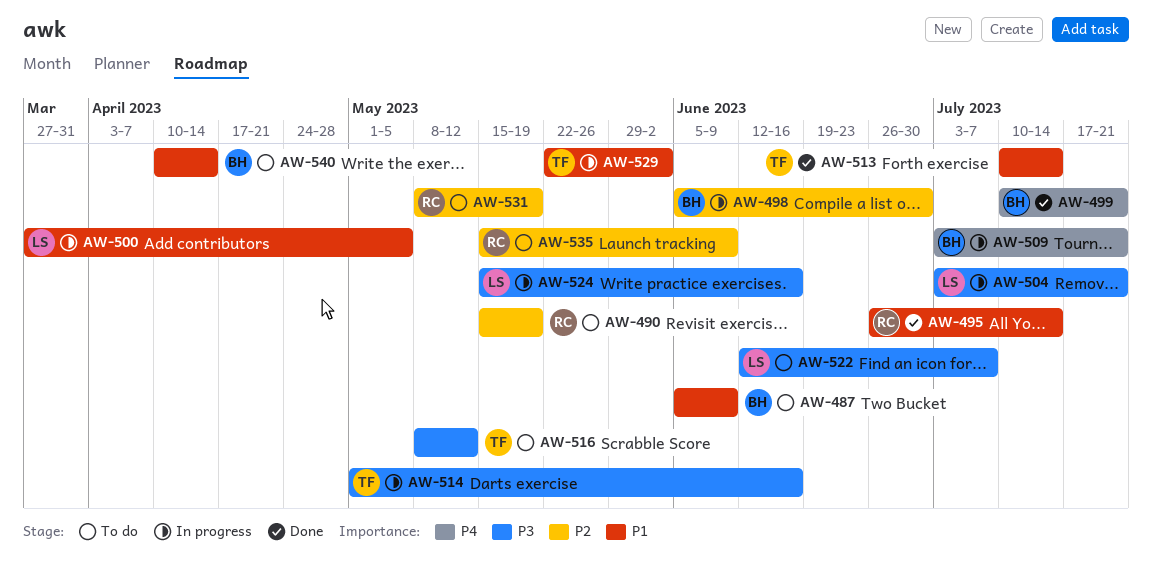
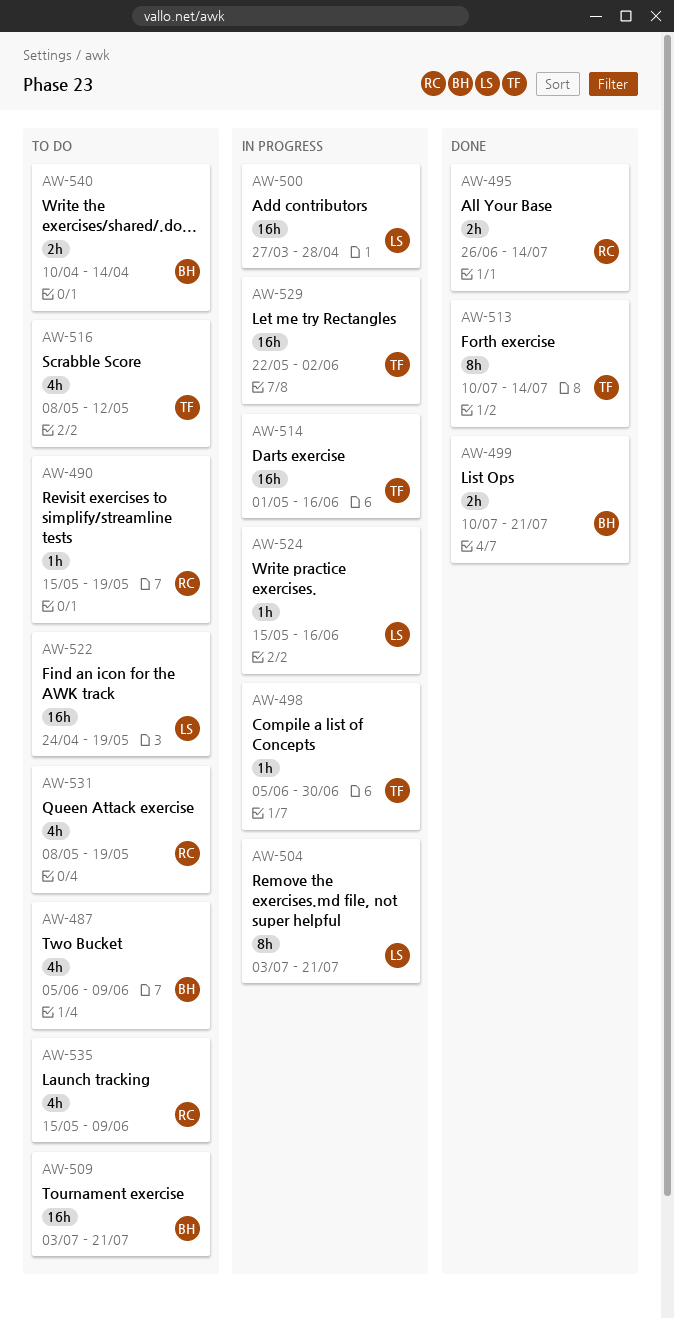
AW-498, owner: BH -> TF
AW-500, due: May 5 -> Apr 28
AW-509, status: In progress -> To do
AW-522, start: Jun 12 -> Apr 24
AW-522, due: Jul 7 -> May 19

